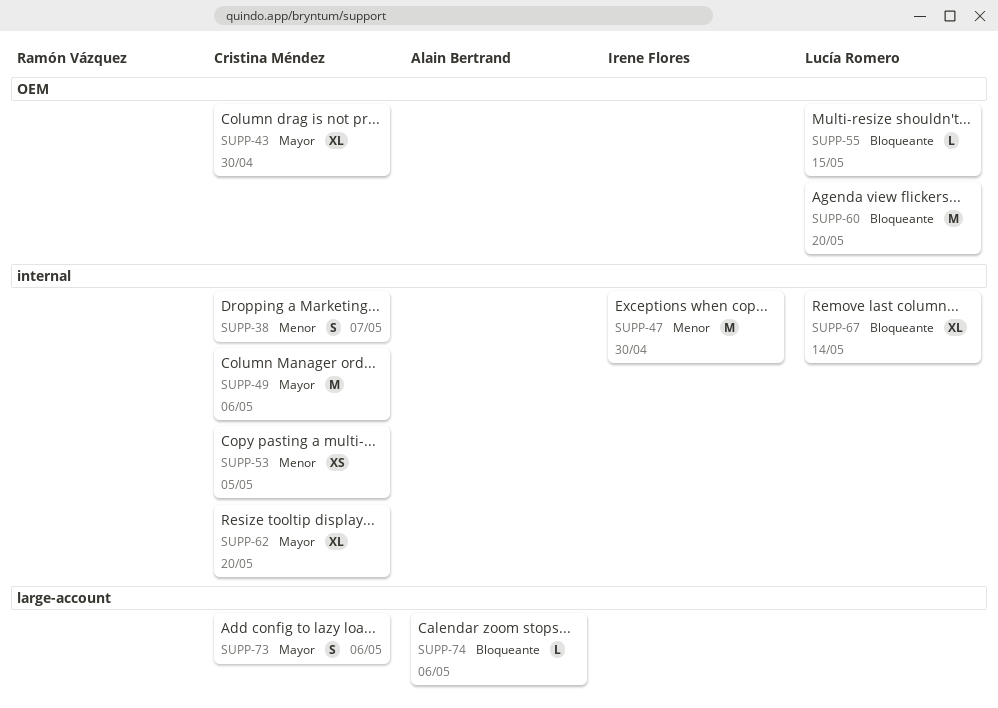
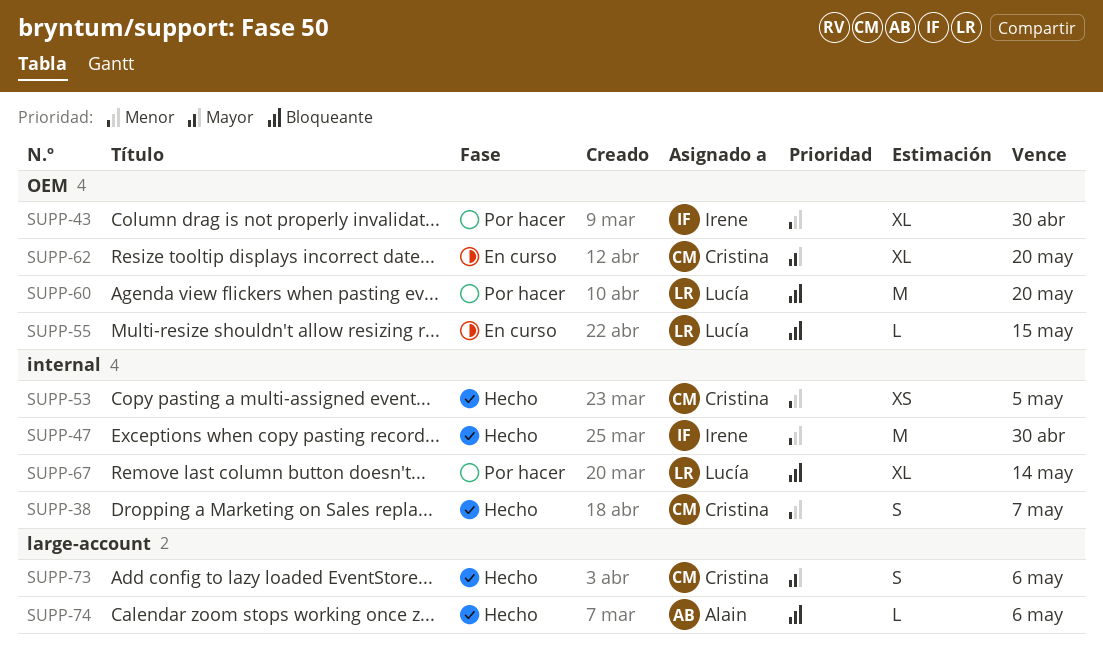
SUPP-43, owner: Cristina Méndez -> Irene Flores
SUPP-43, priority: Mayor -> Menor
SUPP-49: present -> none
SUPP-62, label: internal -> OEM

